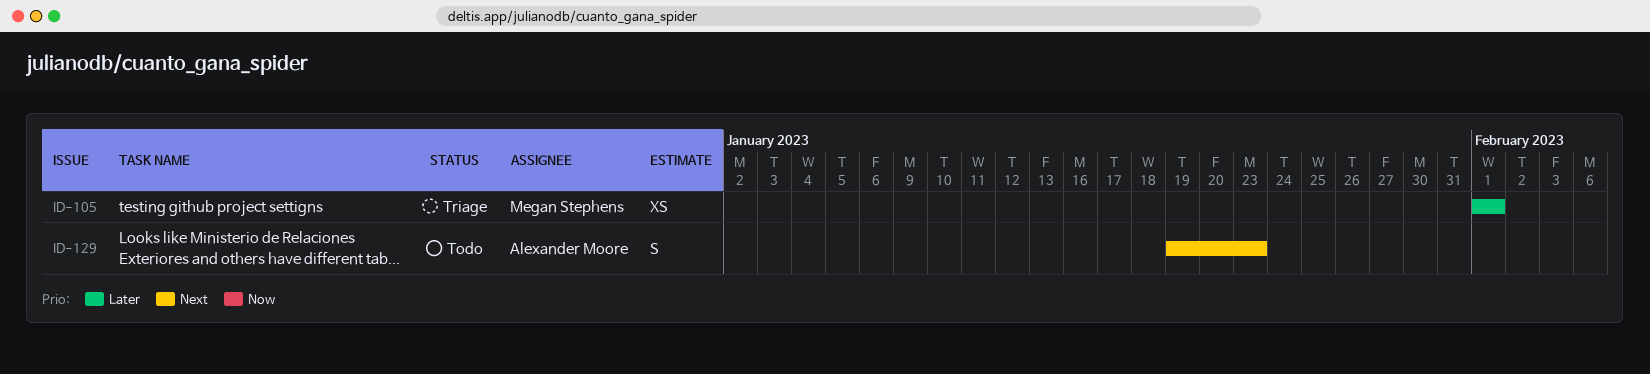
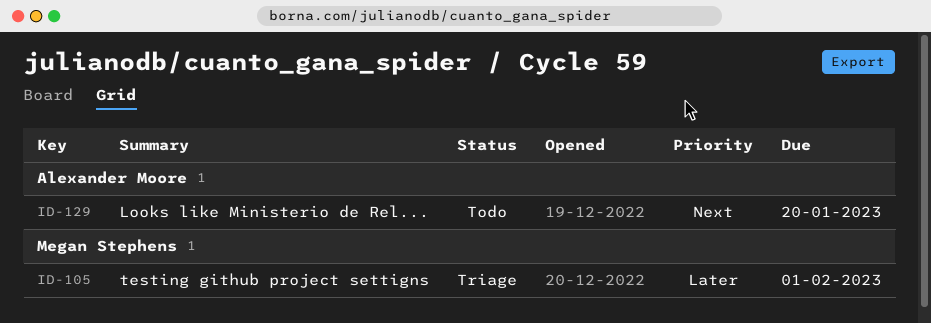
ID-129, due: Jan 23 -> Jan 20

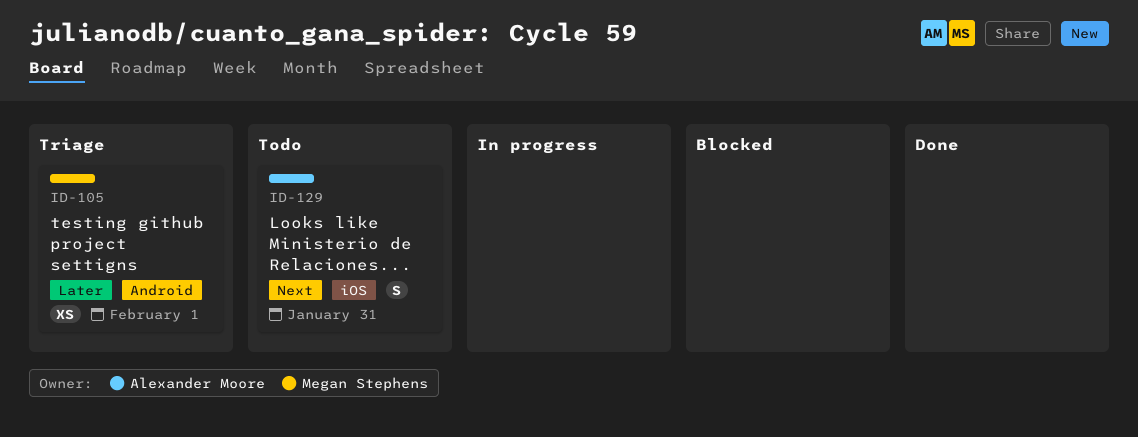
ID-129, due: Jan 20 -> Jan 31

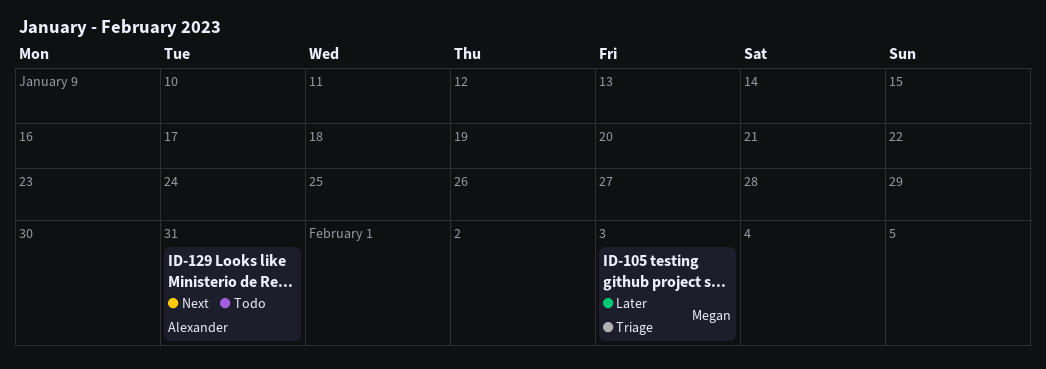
ID-105, due: Feb 1 -> Feb 3

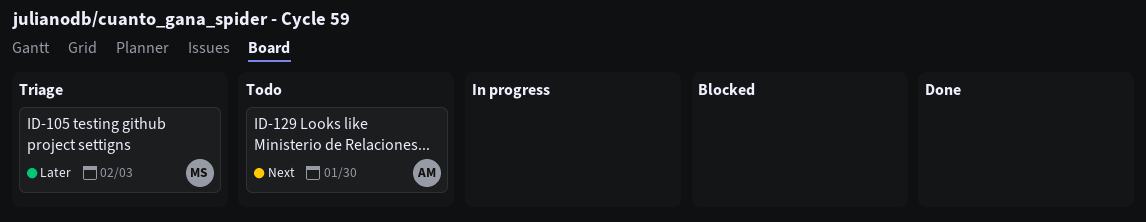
ID-129, due: Jan 31 -> Jan 30

